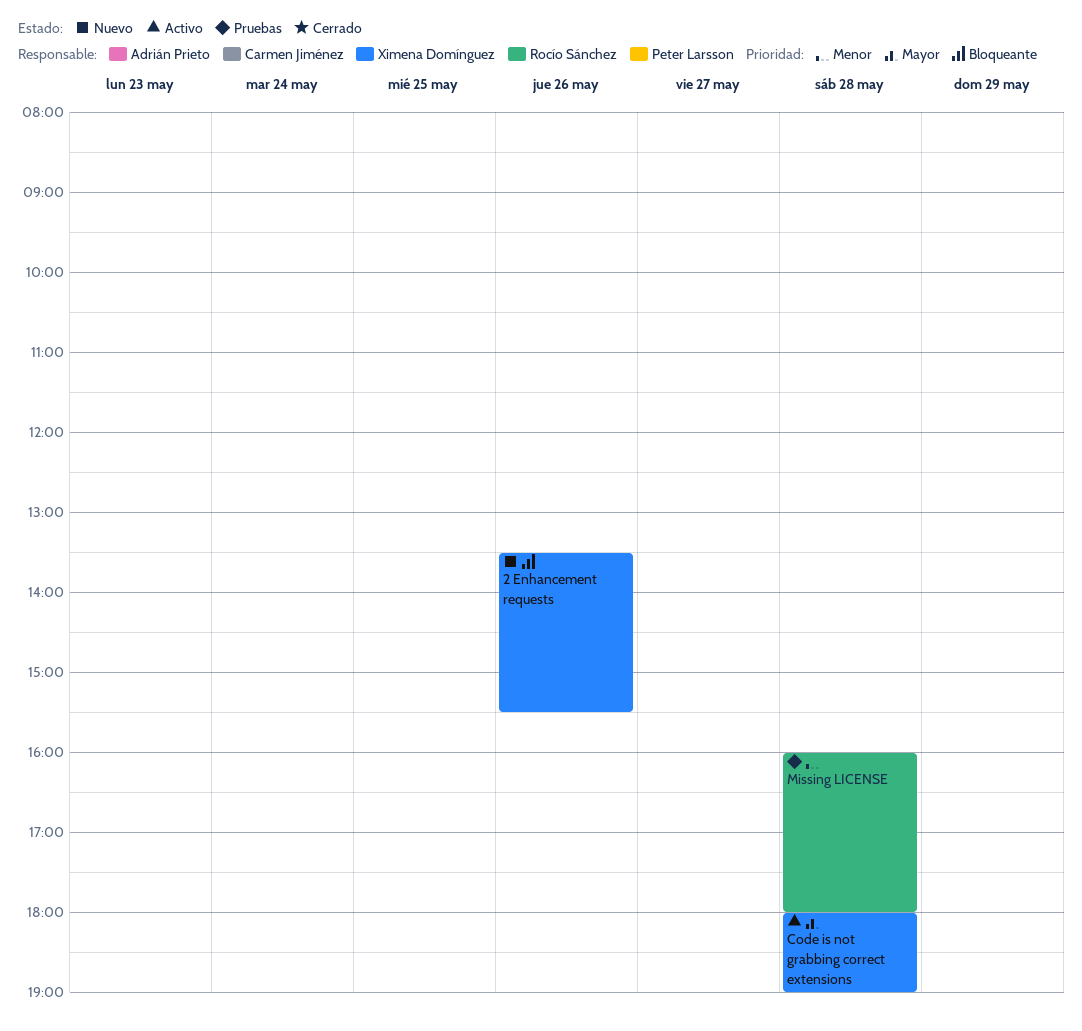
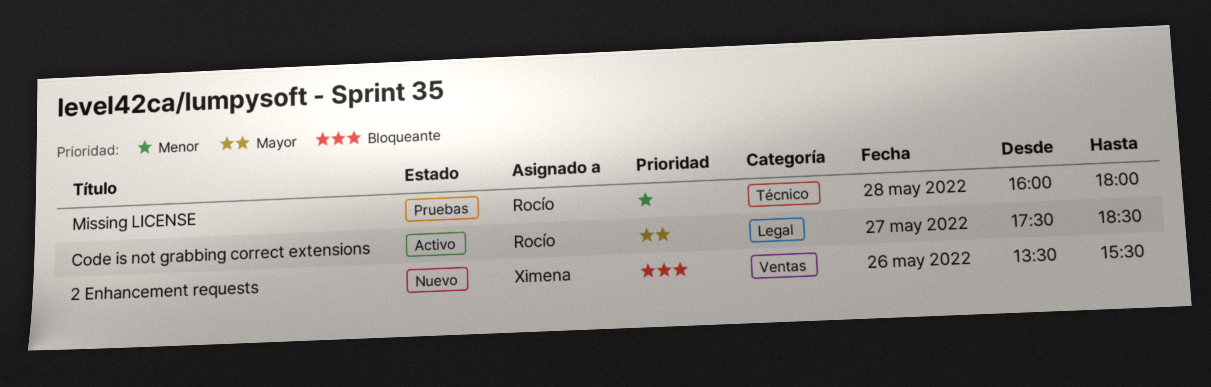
Code is not grabbing correct extensions, owner: Ximena Domínguez -> Rocío Sánchez
Code is not grabbing correct extensions, day: May 28 -> May 27
Code is not grabbing correct extensions, begins: 18:00 -> 17:30
Code is not grabbing correct extensions, ends: 19:00 -> 18:30

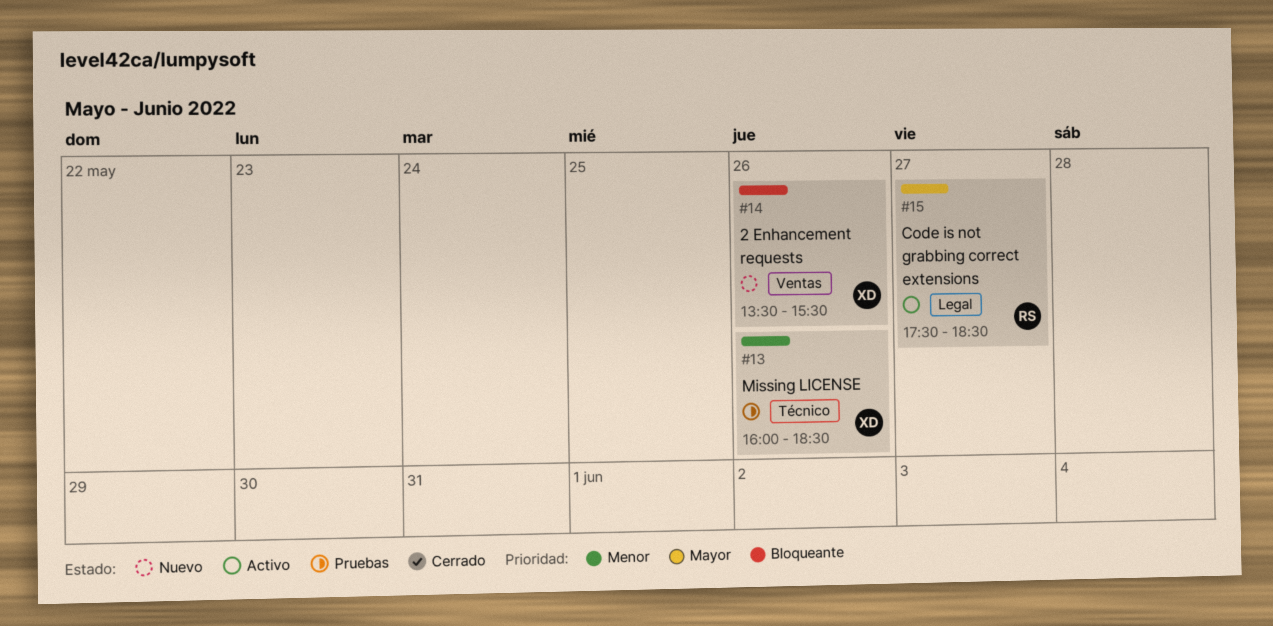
Missing LICENSE, owner: Rocío -> Ximena
Missing LICENSE, day: May 28 -> May 26
Missing LICENSE, ends: 18:00 -> 18:30

